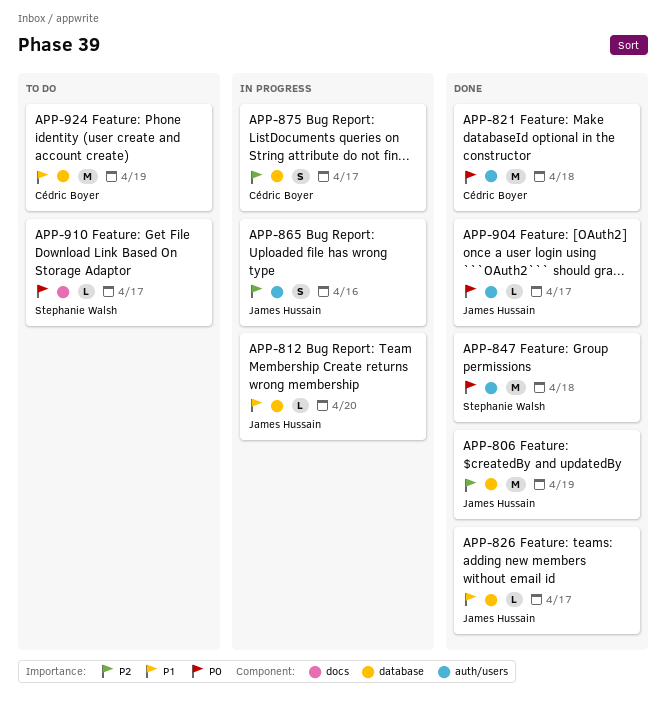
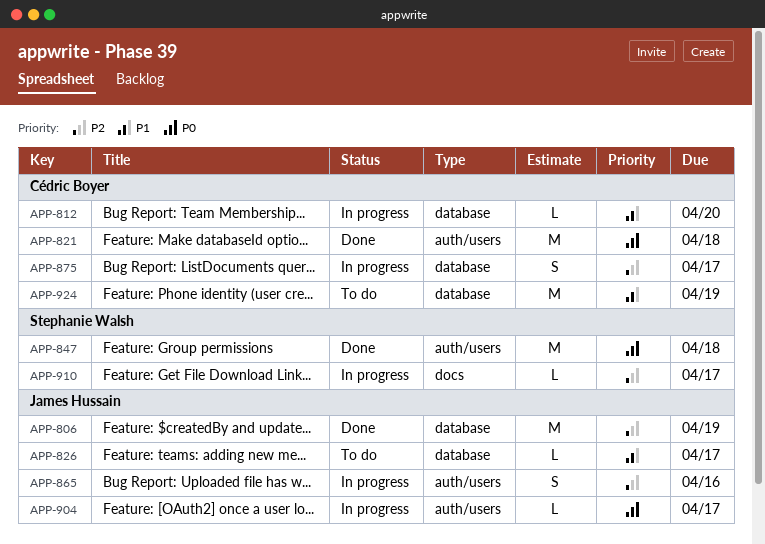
APP-812, owner: James Hussain -> Cédric Boyer
APP-826, status: Done -> To do
APP-904, status: Done -> In progress
APP-910, status: To do -> In progress
APP-910, priority: P0 -> P2

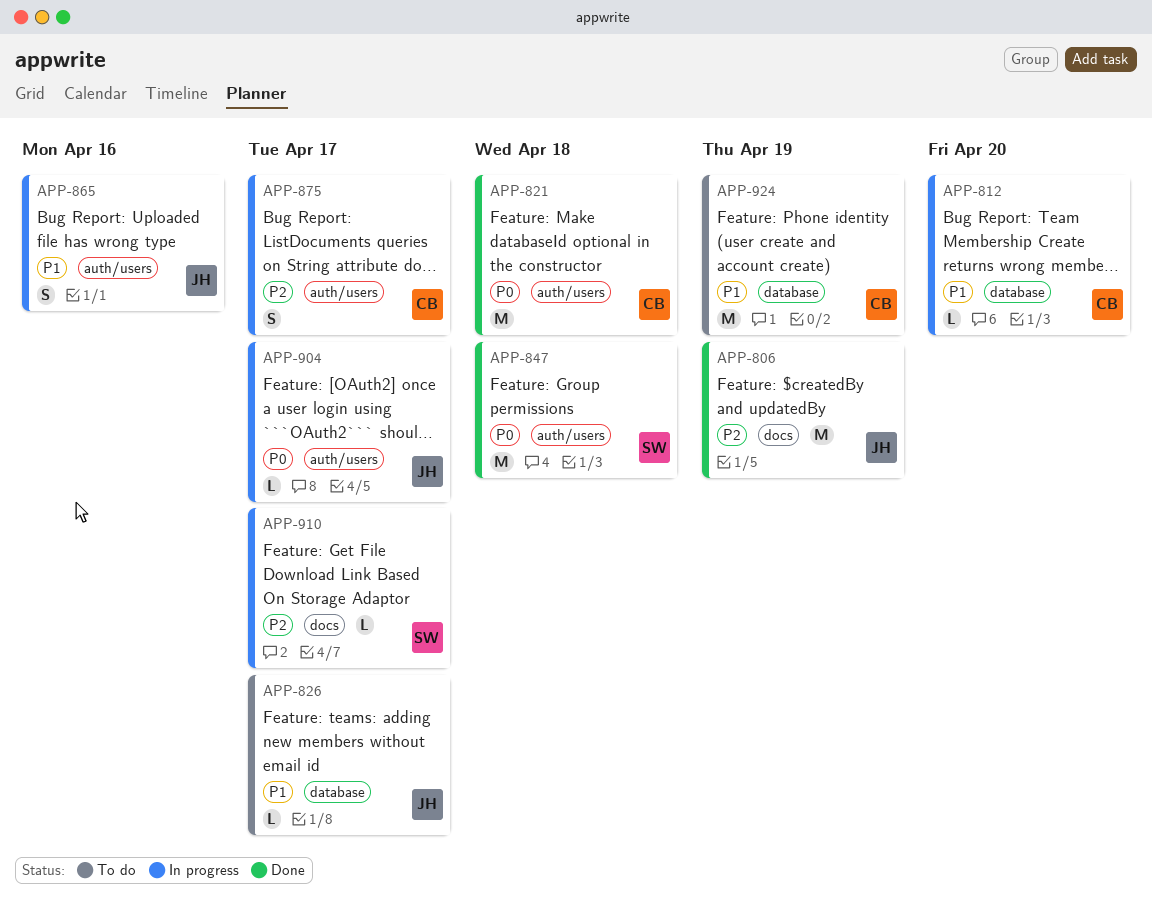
APP-806, label: database -> docs
APP-865, priority: P2 -> P1
APP-875, label: database -> auth/users

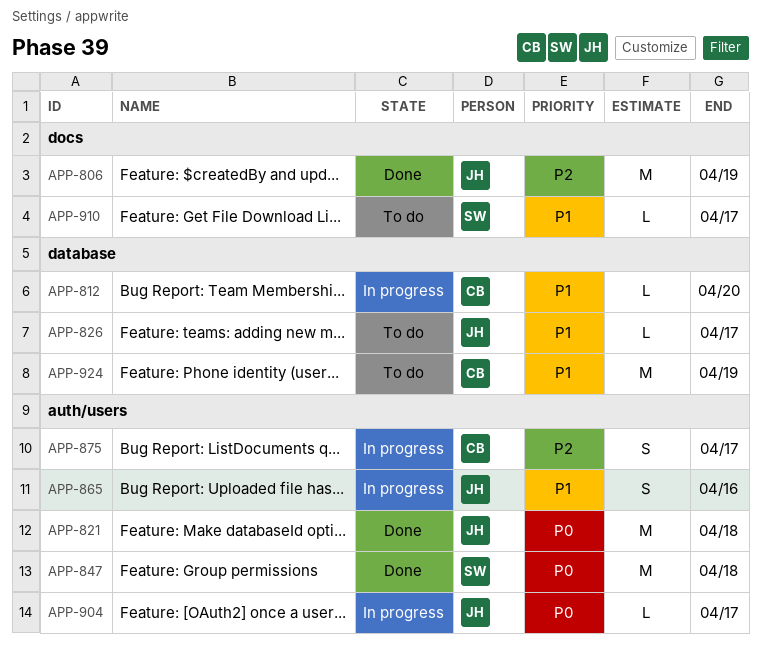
APP-821, owner: CB -> JH
APP-910, status: In progress -> To do
APP-910, priority: P2 -> P1

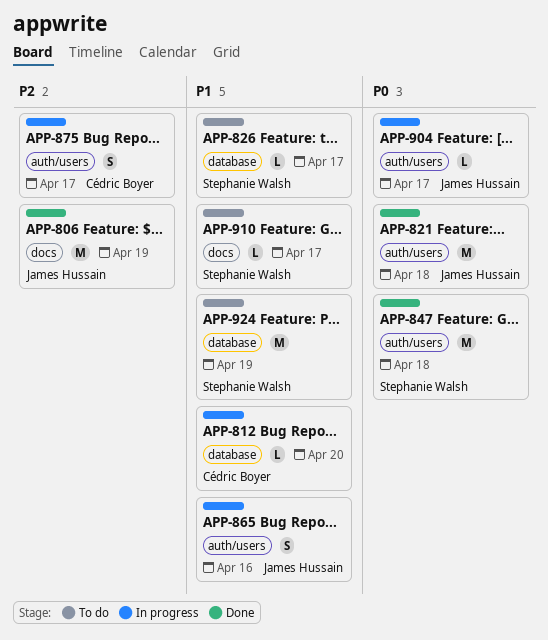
APP-826, owner: James Hussain -> Stephanie Walsh
APP-924, owner: Cédric Boyer -> Stephanie Walsh

